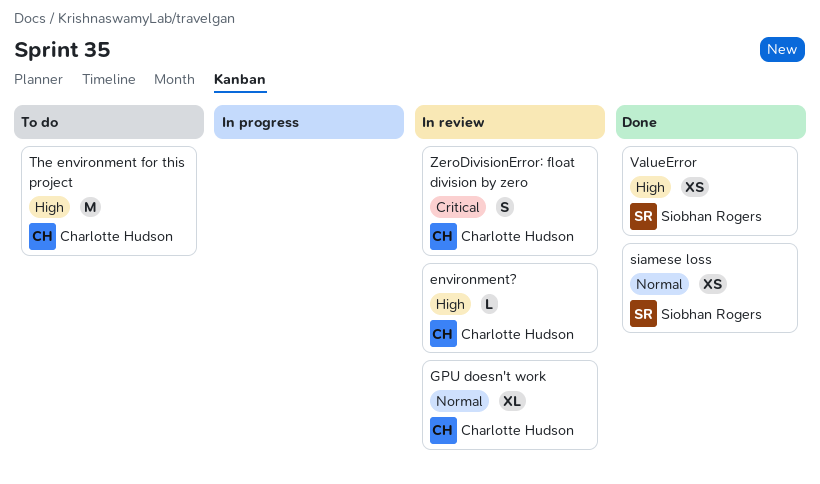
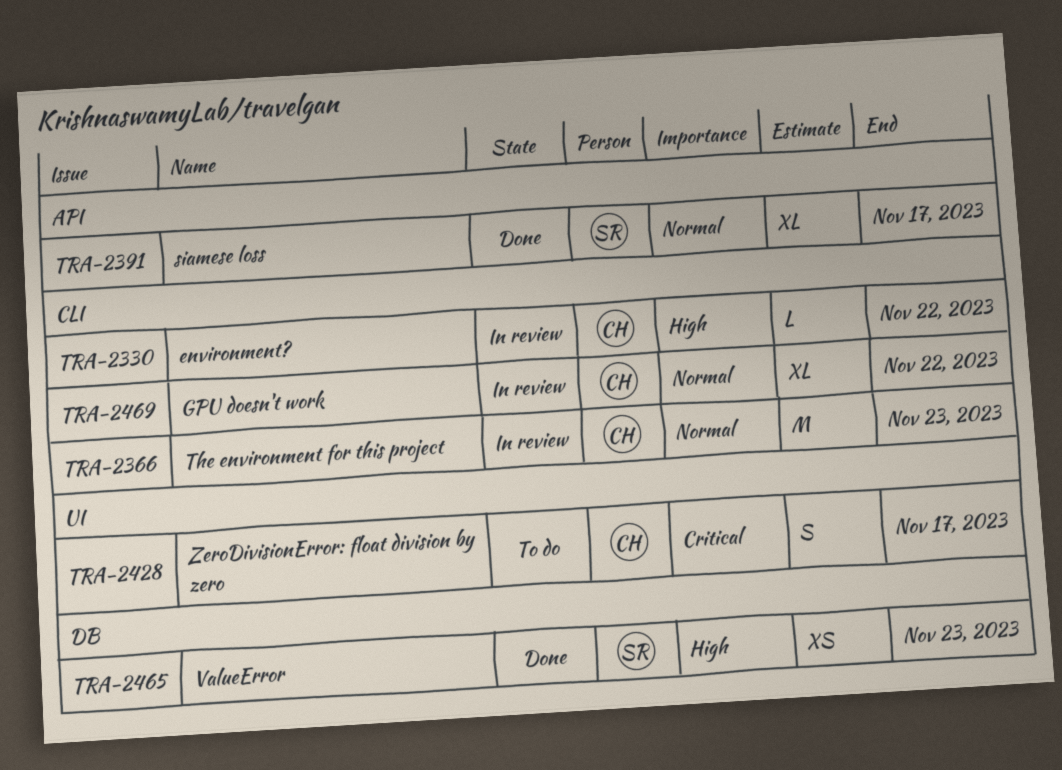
siamese loss, estimate: XS -> XL
The environment for this project, status: To do -> In review
The environment for this project, priority: High -> Normal
ZeroDivisionError: float division by zero, status: In review -> To do

